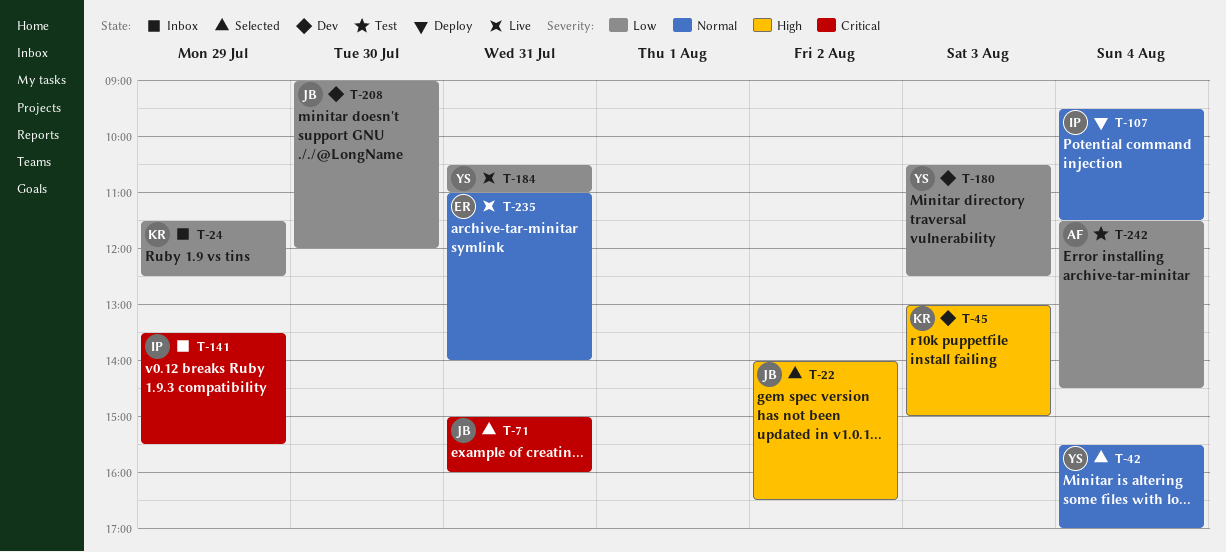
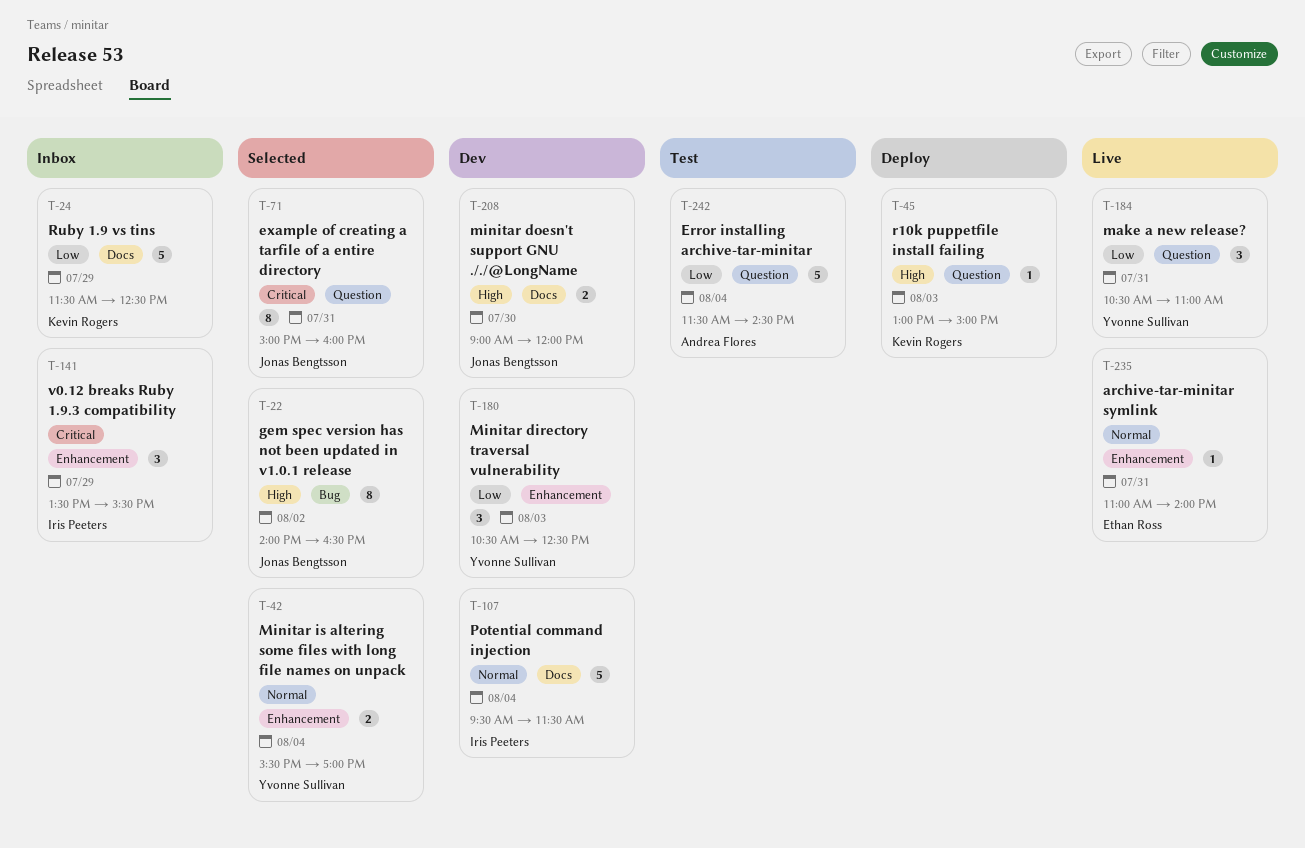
T-45, status: Dev -> Deploy
T-107, status: Deploy -> Dev
T-208, priority: Low -> High

